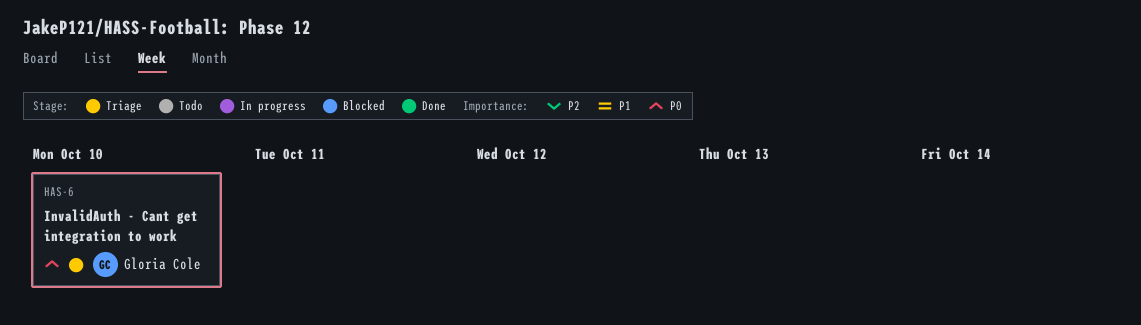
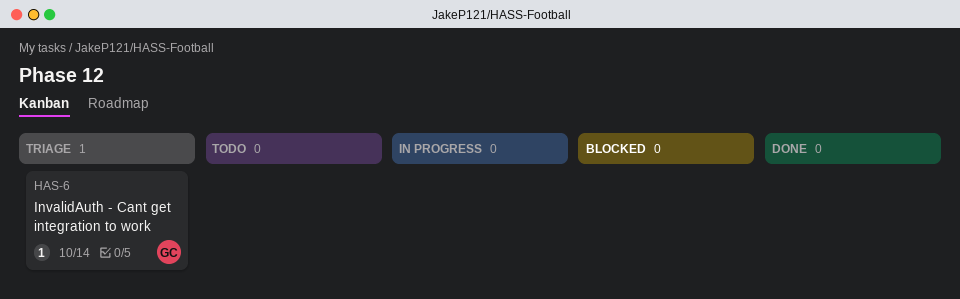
HAS-6, due: Oct 10 -> Oct 14

